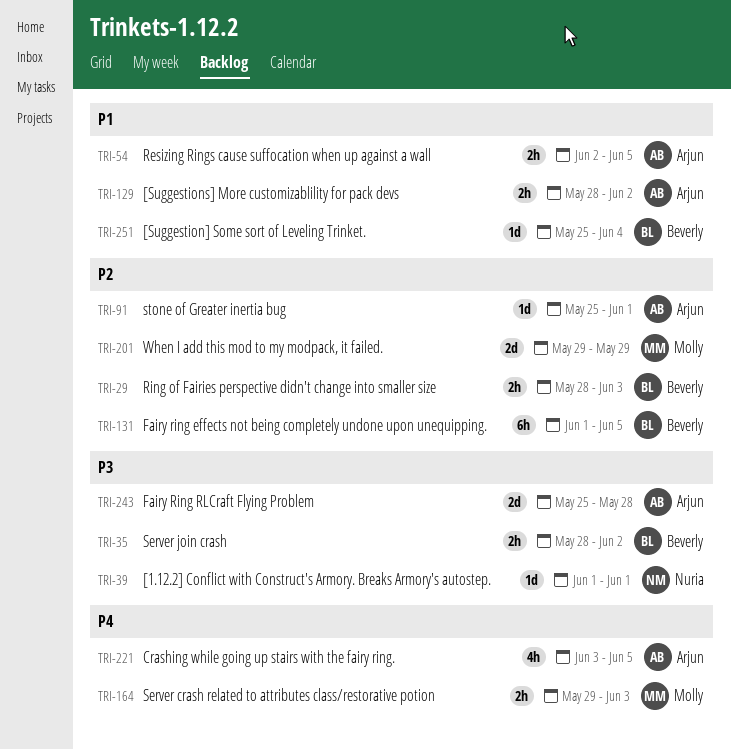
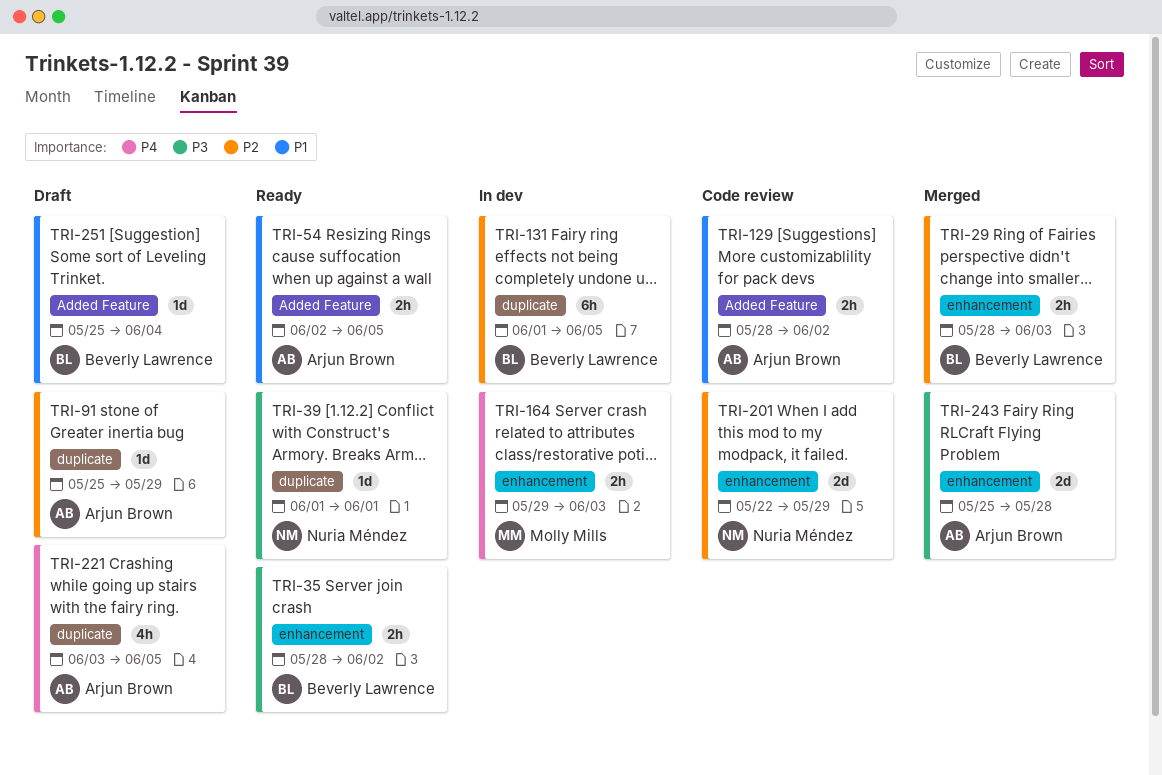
TRI-91, due: Jun 1 -> May 29
TRI-201, owner: Molly Mills -> Nuria Méndez
TRI-201, start: May 29 -> May 22

